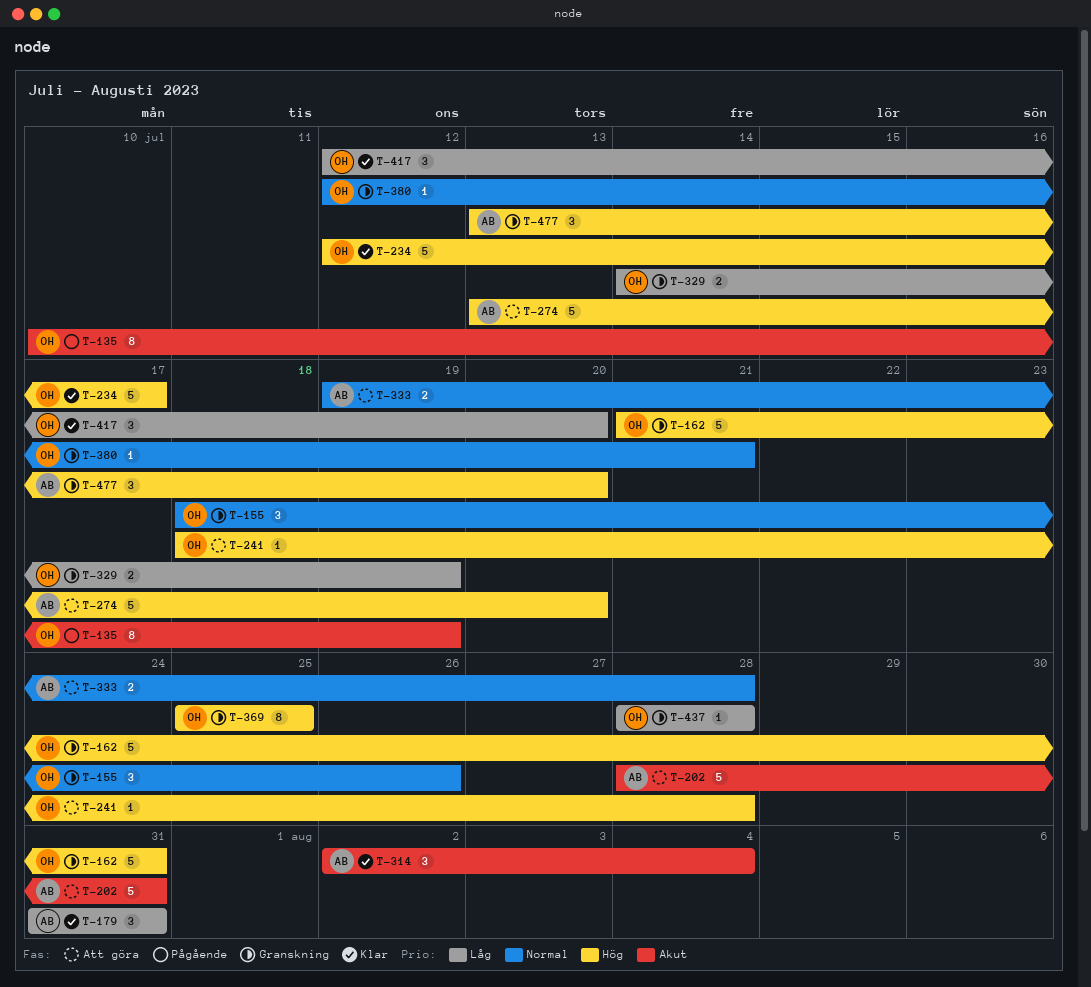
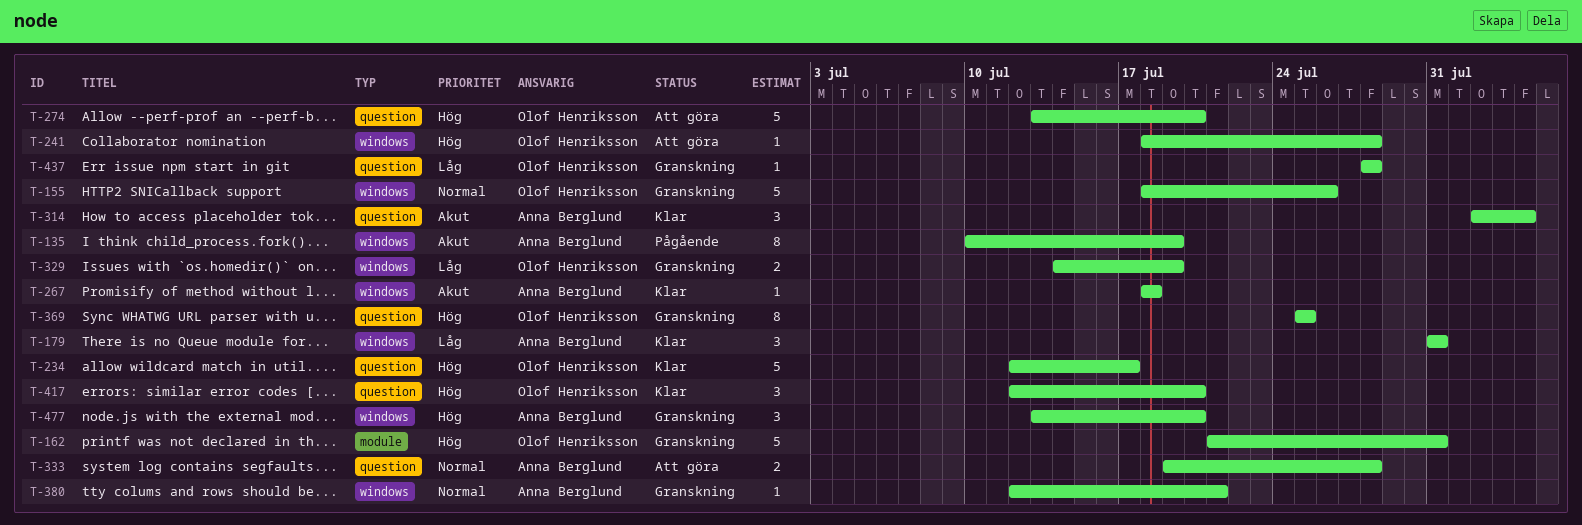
T-135, owner: Olof Henriksson -> Anna Berglund
T-155, estimate: 3 -> 5
T-202: present -> none
T-267: none -> present
T-274, owner: Anna Berglund -> Olof Henriksson
T-380, owner: Olof Henriksson -> Anna Berglund
T-417, priority: Låg -> Hög

